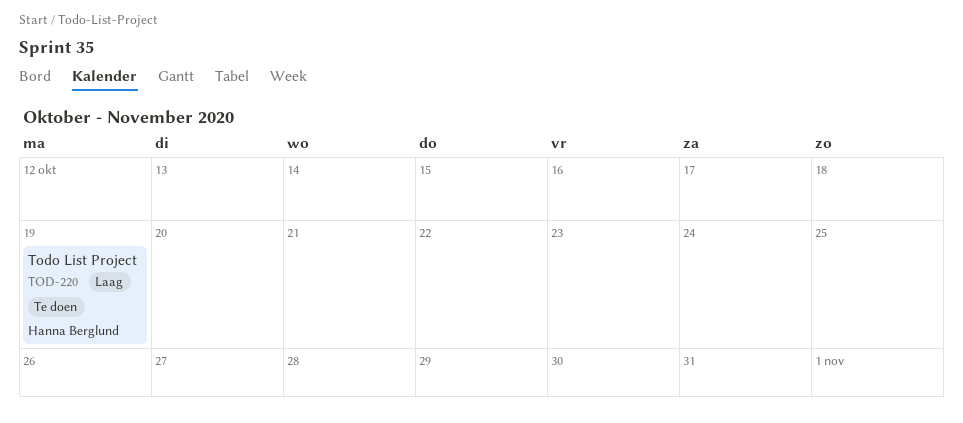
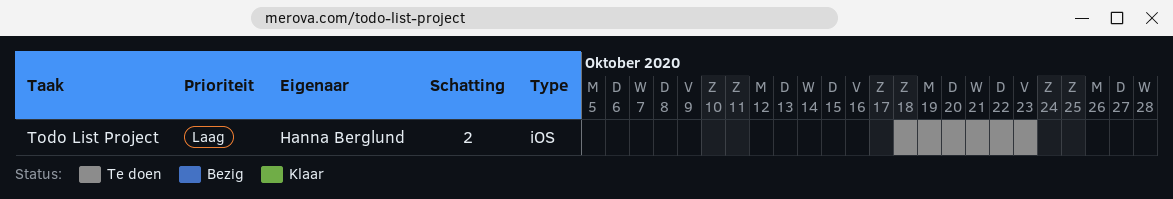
Todo List Project, due: Oct 19 -> Oct 23

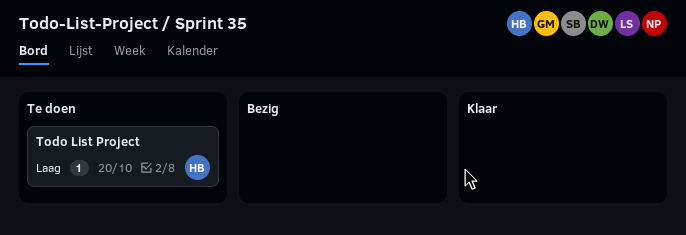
Todo List Project, estimate: 2 -> 1
Todo List Project, due: Oct 23 -> Oct 20

